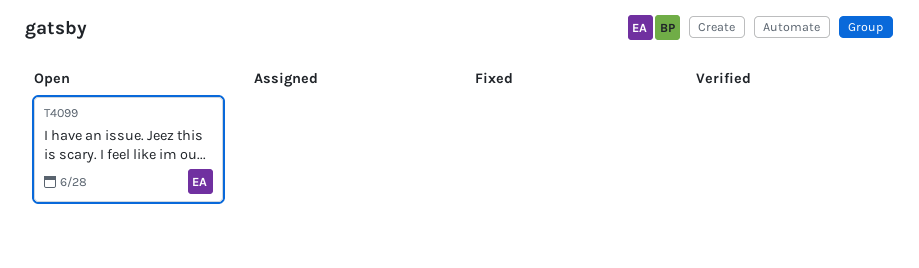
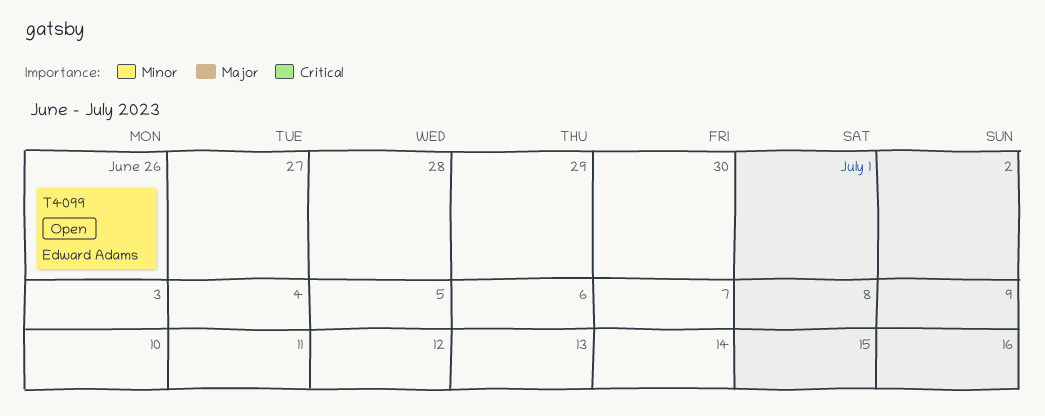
T4099, due: Jun 28 -> Jun 26

